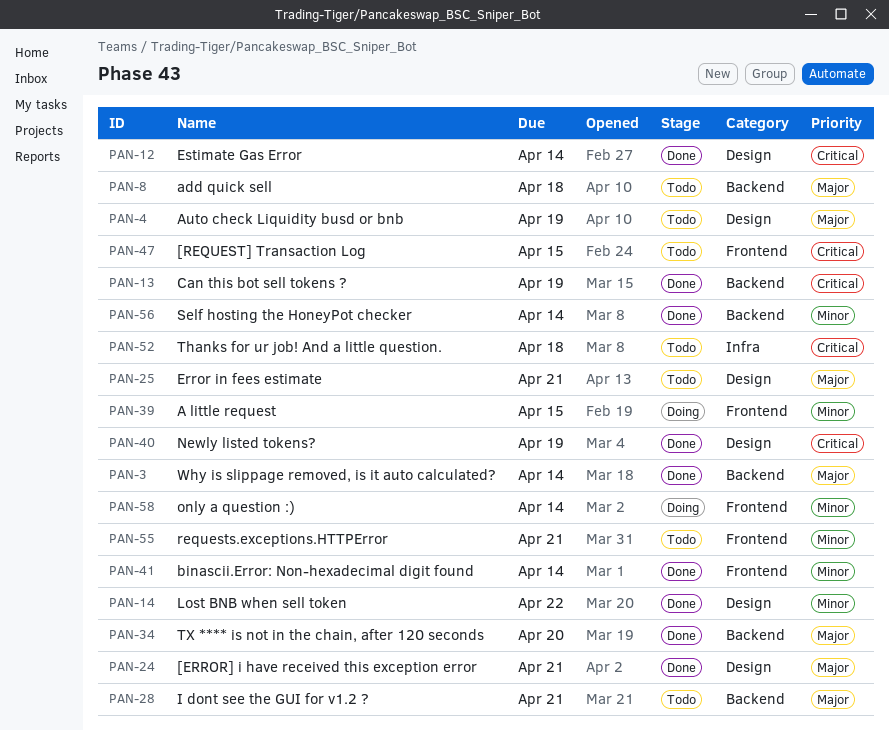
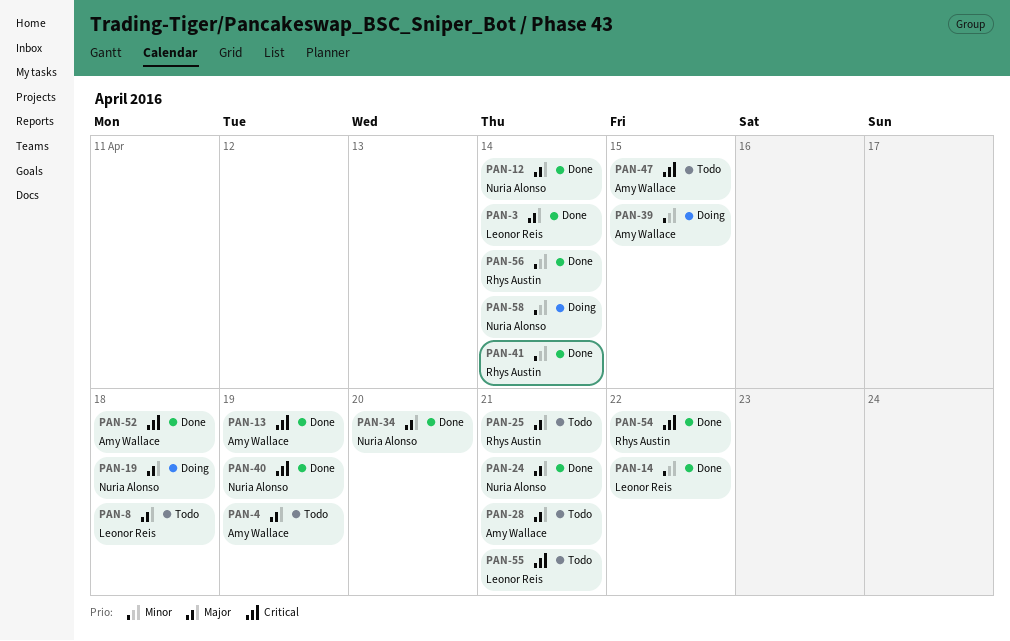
PAN-12, priority: Critical -> Major
PAN-19: none -> present
PAN-52, status: Todo -> Done
PAN-54: none -> present
PAN-55, priority: Minor -> Critical

